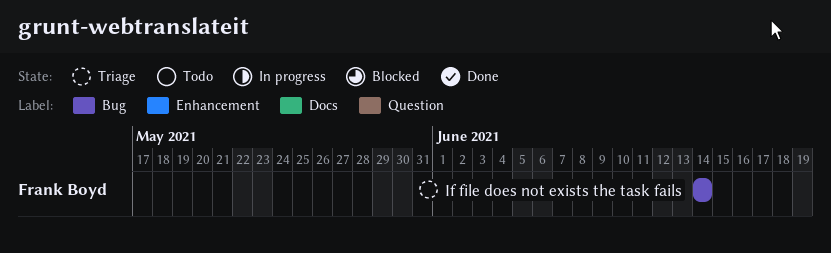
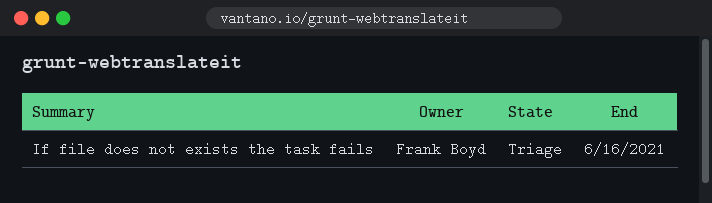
If file does not exists the task fails, due: Jun 14 -> Jun 16

